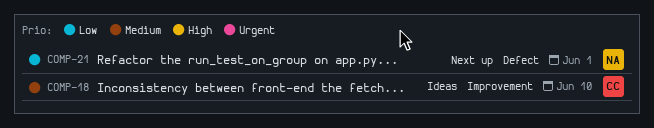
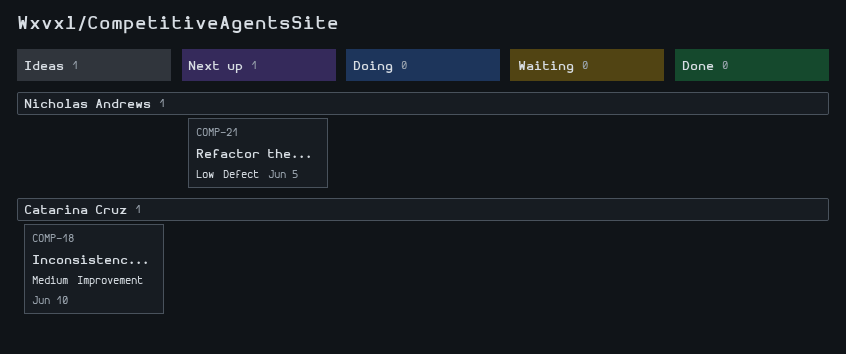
COMP-21, due: Jun 1 -> Jun 5

